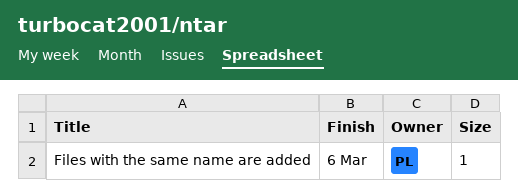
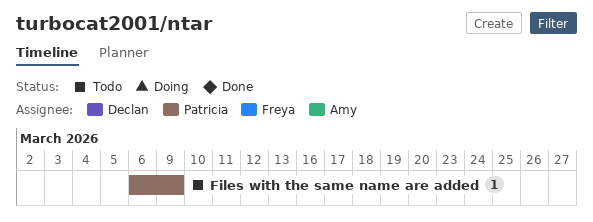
Files with the same name are added, due: Mar 6 -> Mar 9

